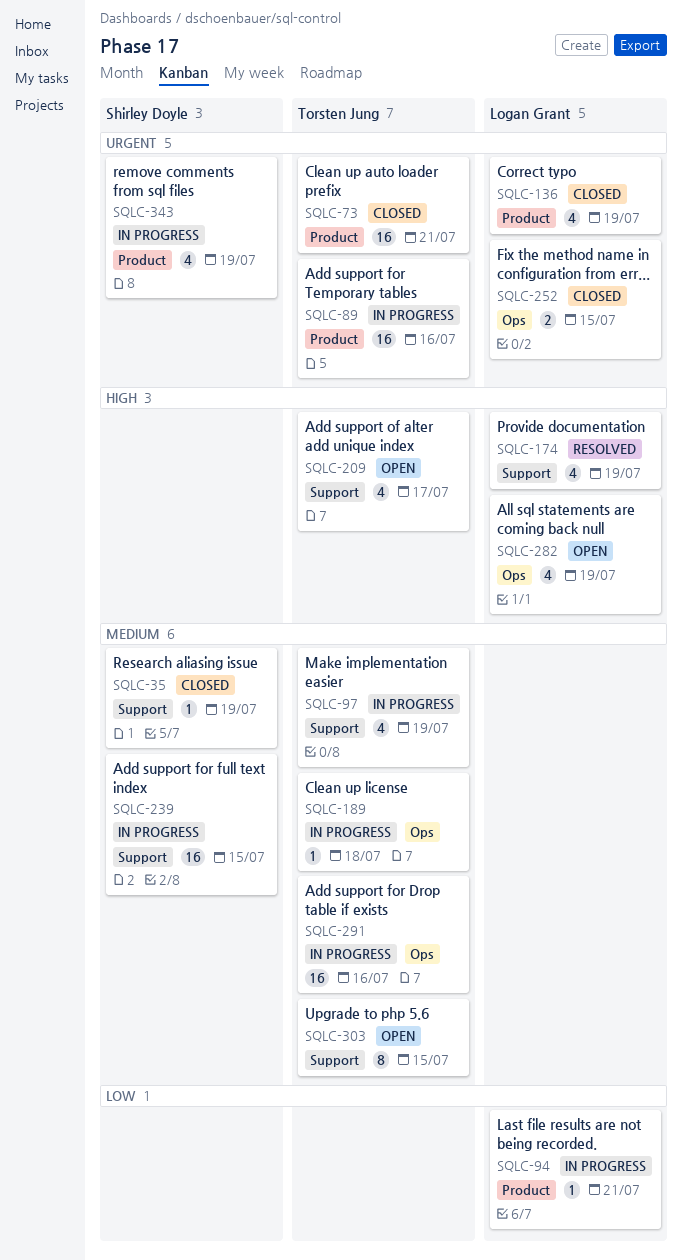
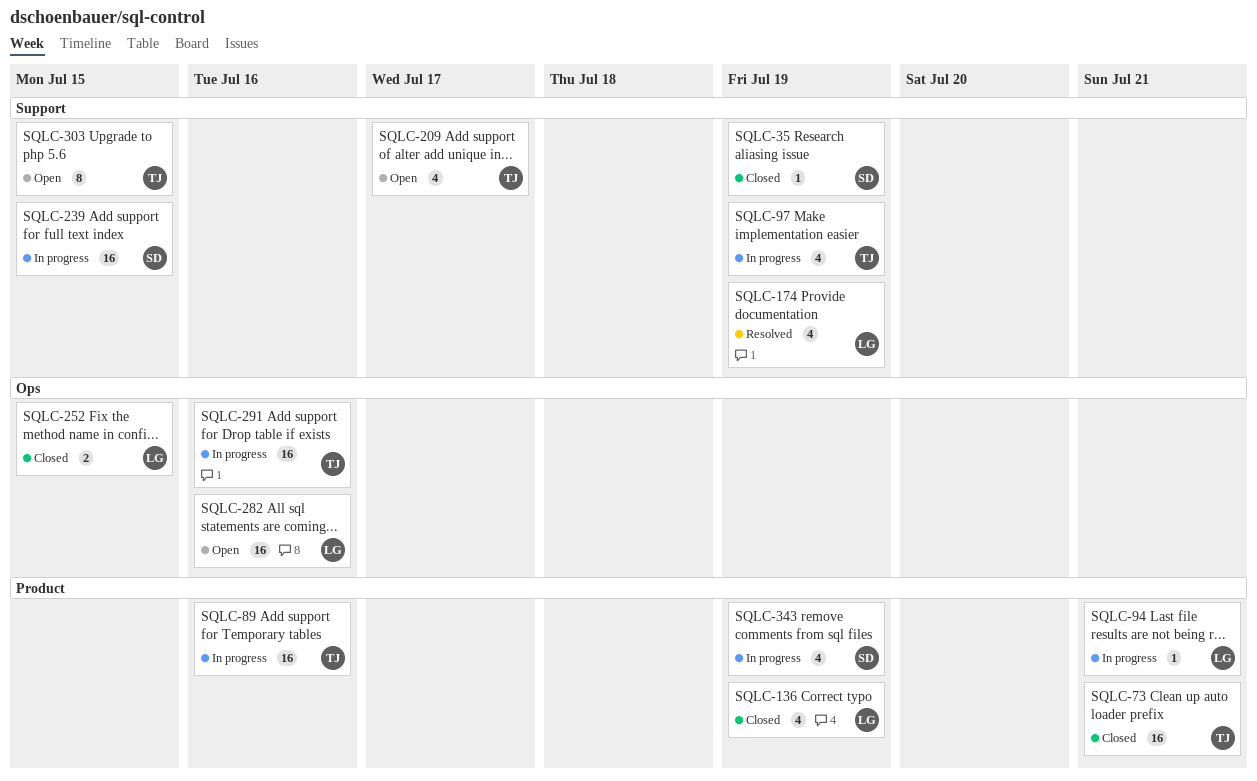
SQLC-189: present -> none
SQLC-282, estimate: 4 -> 16
SQLC-282, due: Jul 19 -> Jul 16

